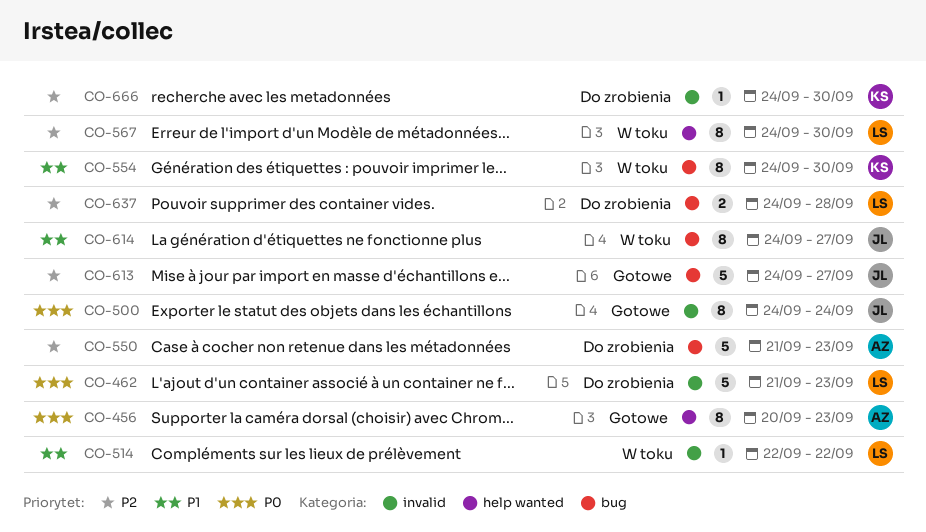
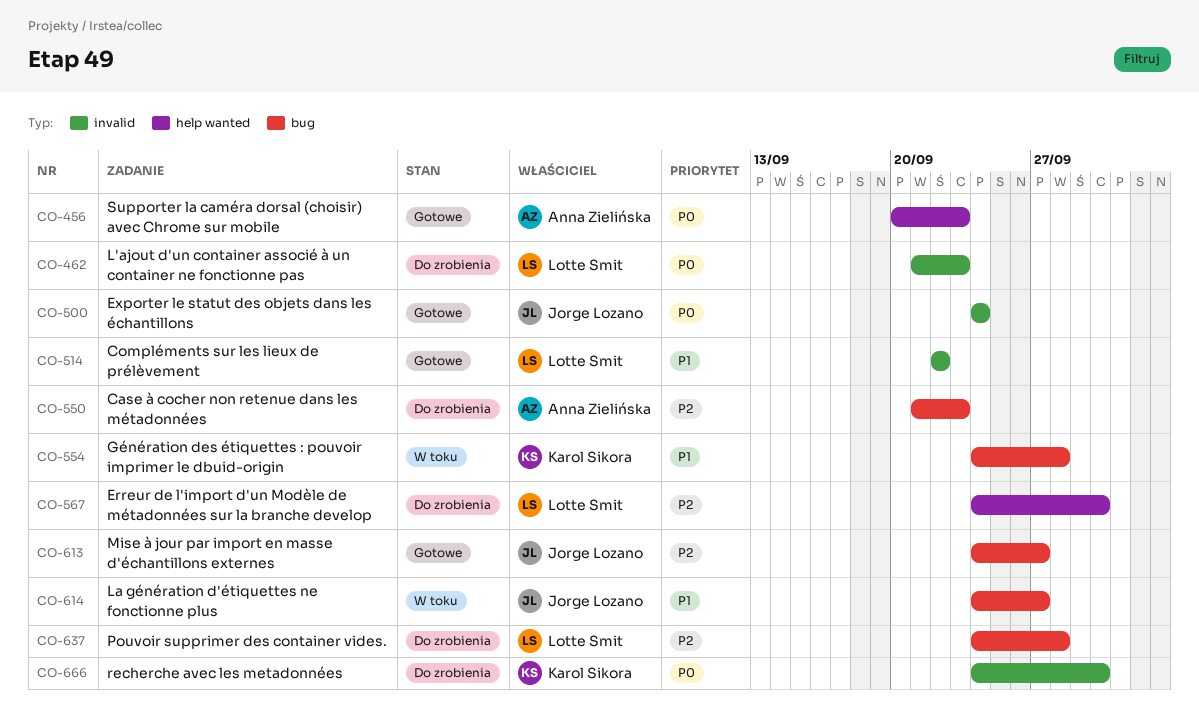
CO-514, status: W toku -> Gotowe
CO-554, due: Sep 30 -> Sep 28
CO-567, status: W toku -> Do zrobienia
CO-666, priority: P2 -> P0

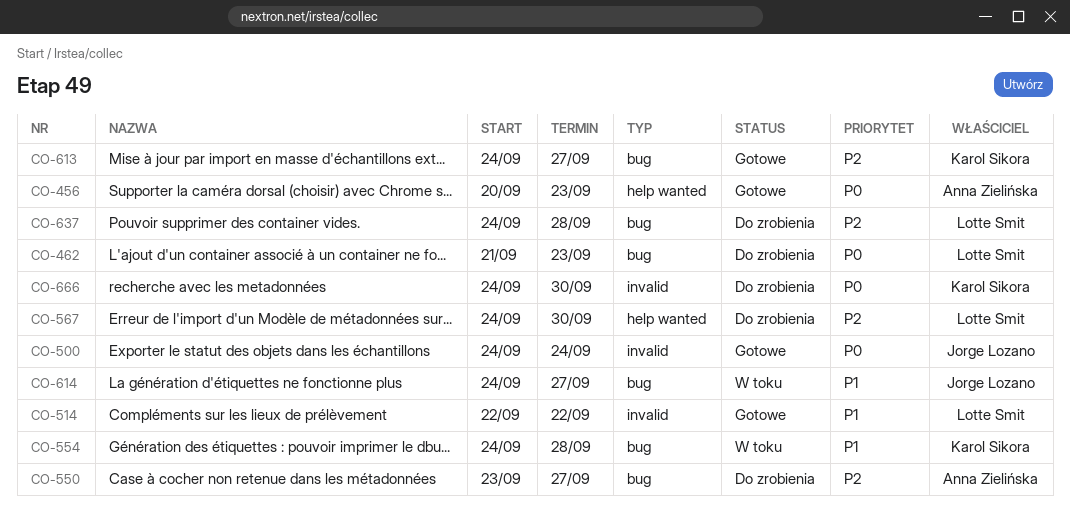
CO-462, label: invalid -> bug
CO-550, start: Sep 21 -> Sep 23
CO-550, due: Sep 23 -> Sep 27
CO-613, owner: Jorge Lozano -> Karol Sikora

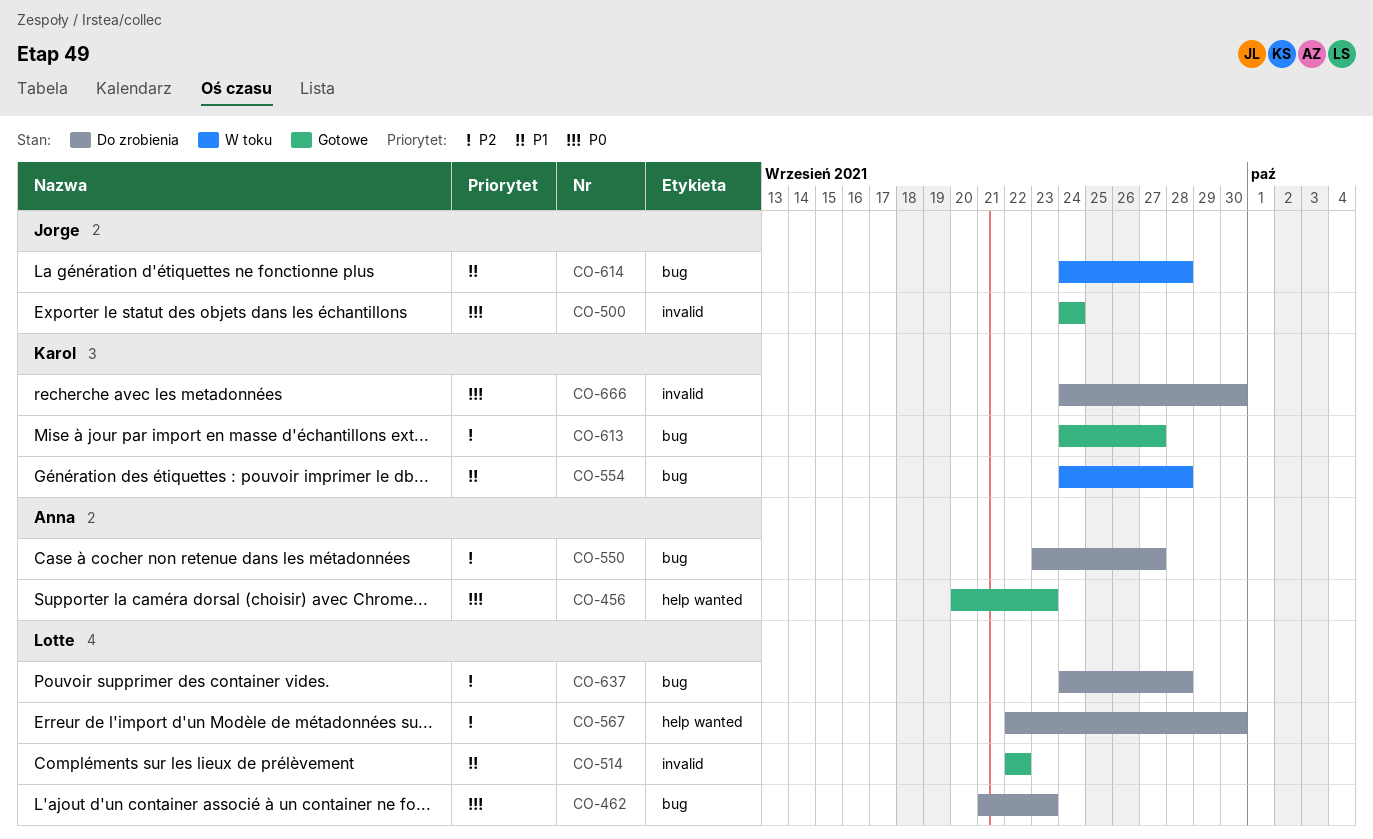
CO-567, start: Sep 24 -> Sep 22
CO-614, due: Sep 27 -> Sep 28

